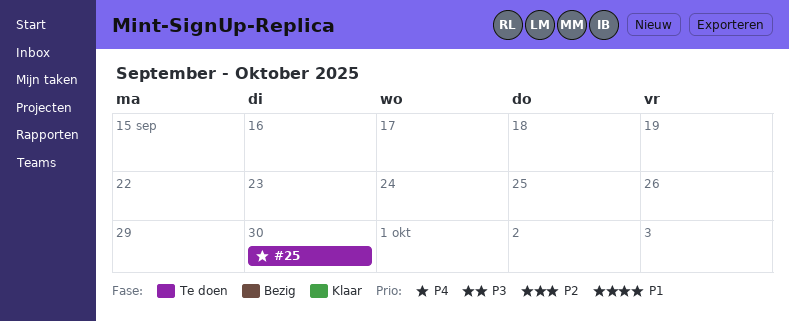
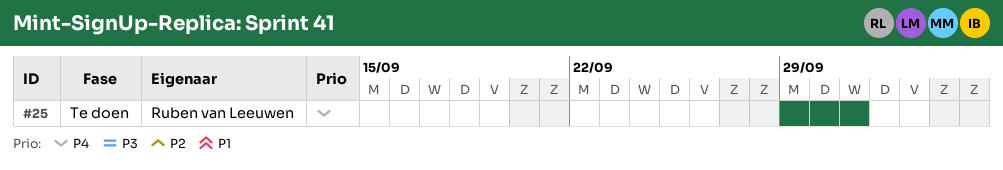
#25, start: Sep 30 -> Sep 29
#25, due: Sep 30 -> Oct 1

